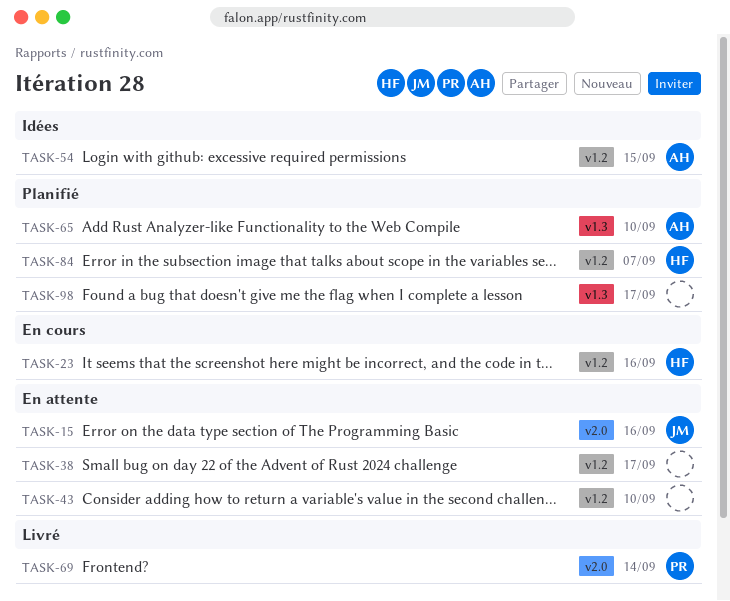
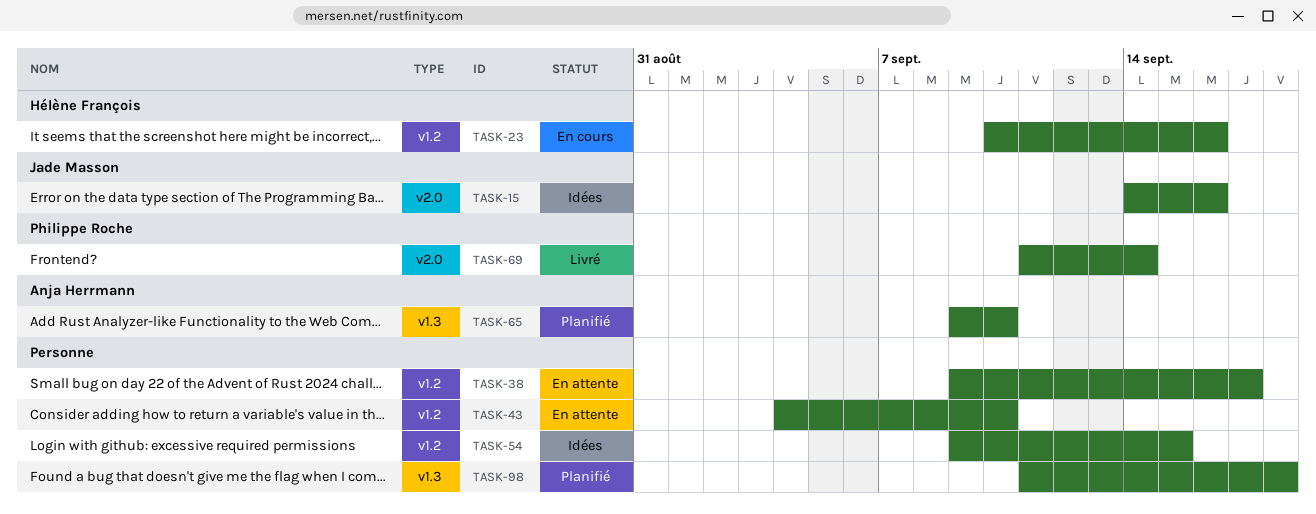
TASK-15, status: En attente -> Idées
TASK-54, owner: Anja Herrmann -> none
TASK-84: present -> none
TASK-98, due: Sep 17 -> Sep 18

